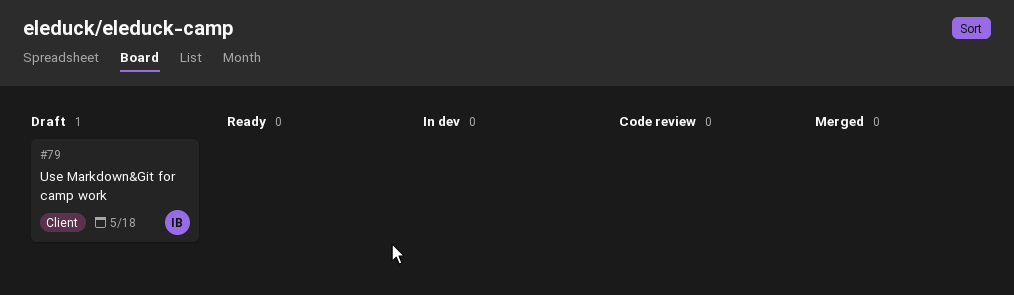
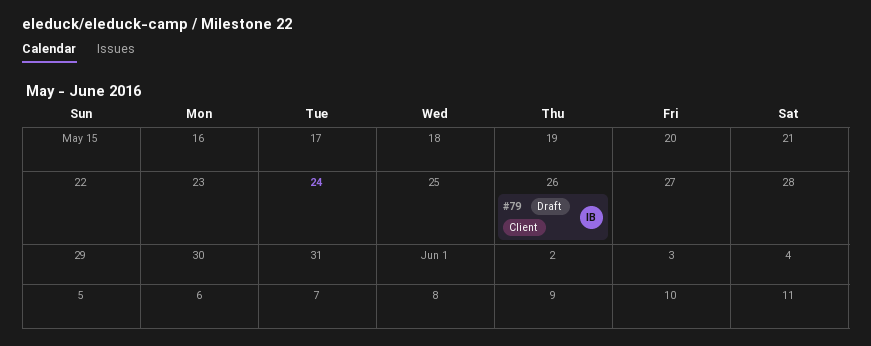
#79, due: May 18 -> May 26

